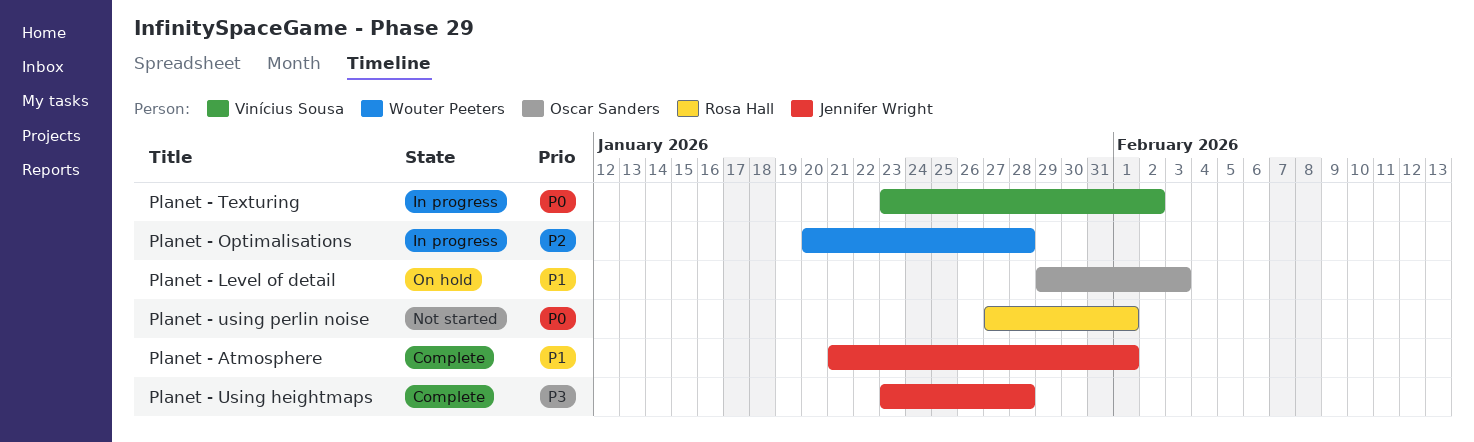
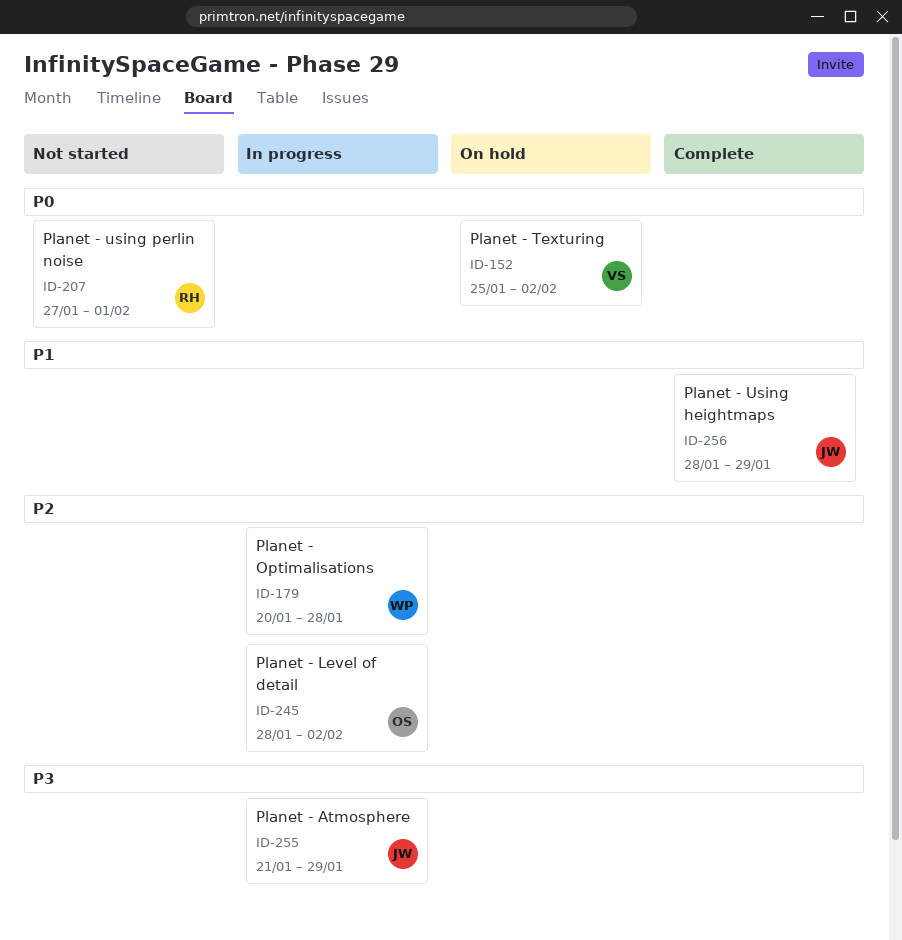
Planet - Atmosphere, status: Complete -> In progress
Planet - Atmosphere, priority: P1 -> P3
Planet - Atmosphere, due: Feb 1 -> Jan 29
Planet - Level of detail, status: On hold -> In progress
Planet - Level of detail, priority: P1 -> P2
Planet - Level of detail, start: Jan 29 -> Jan 28
Planet - Level of detail, due: Feb 3 -> Feb 2
Planet - Texturing, status: In progress -> On hold
Planet - Texturing, start: Jan 23 -> Jan 25
Planet - Using heightmaps, priority: P3 -> P1
Planet - Using heightmaps, start: Jan 23 -> Jan 28
Planet - Using heightmaps, due: Jan 28 -> Jan 29

